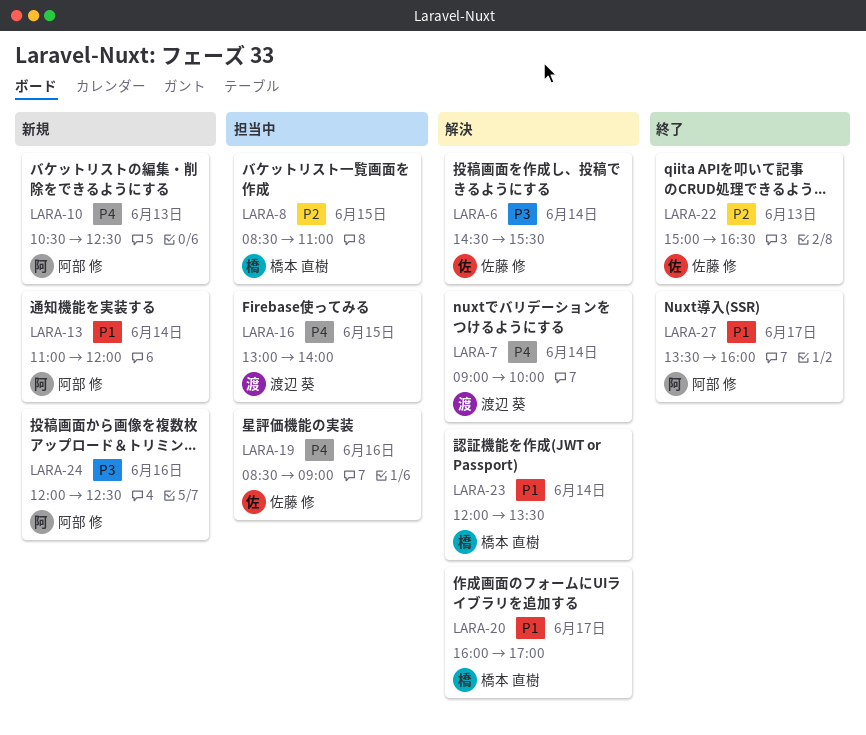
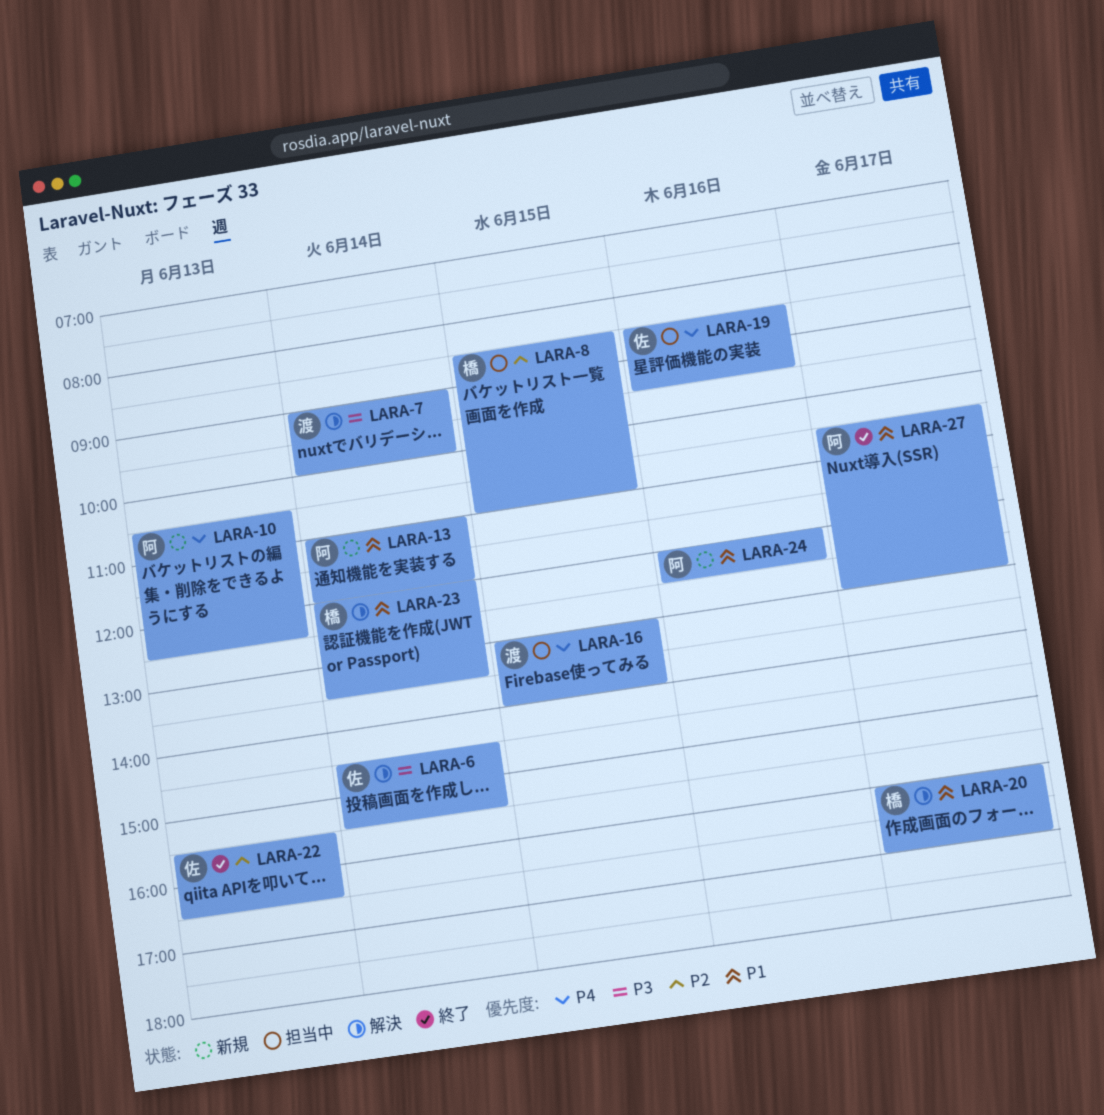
LARA-7, priority: P4 -> P3
LARA-19, ends: 09:00 -> 09:30
LARA-22, begins: 15:00 -> 15:30
LARA-24, priority: P3 -> P1
LARA-27, begins: 13:30 -> 10:30
LARA-27, ends: 16:00 -> 13:00

